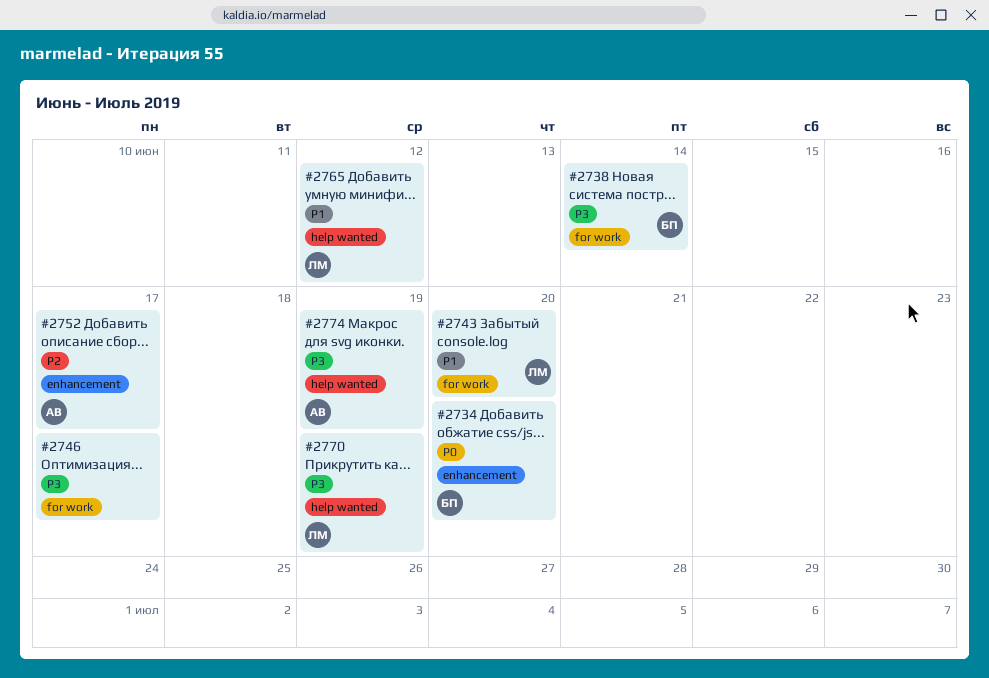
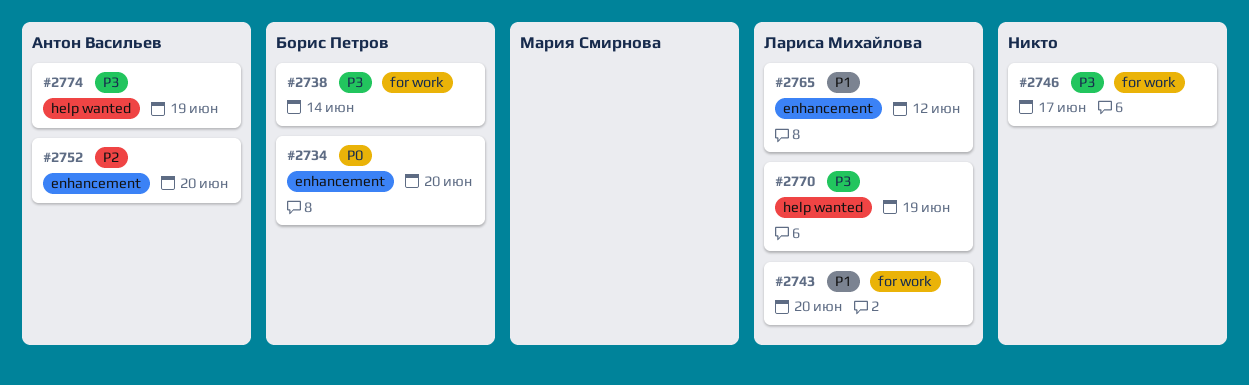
#2752, due: Jun 17 -> Jun 20
#2765, label: help wanted -> enhancement

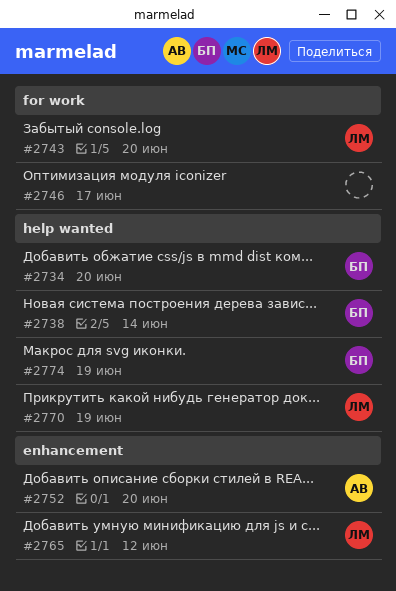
#2734, label: enhancement -> help wanted
#2738, label: for work -> help wanted
#2774, owner: Антон Васильев -> Борис Петров

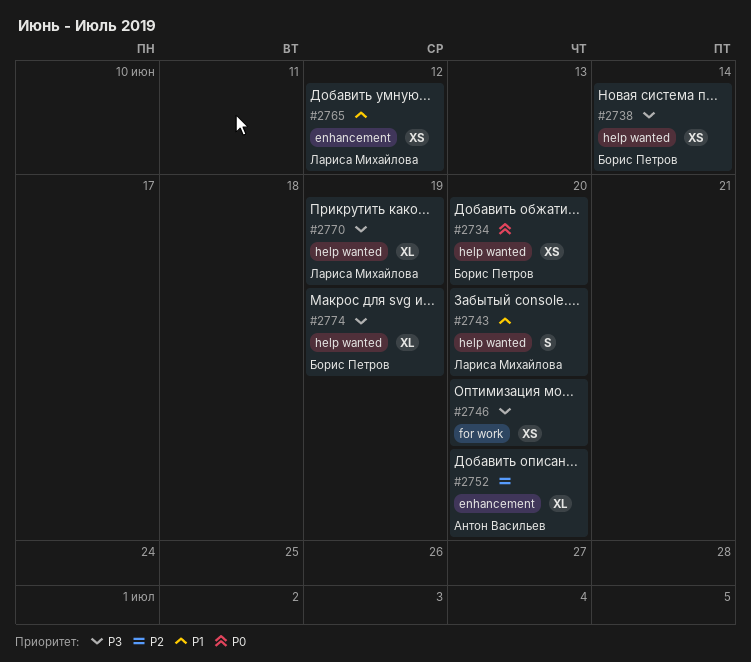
#2743, label: for work -> help wanted
#2746, due: Jun 17 -> Jun 20

